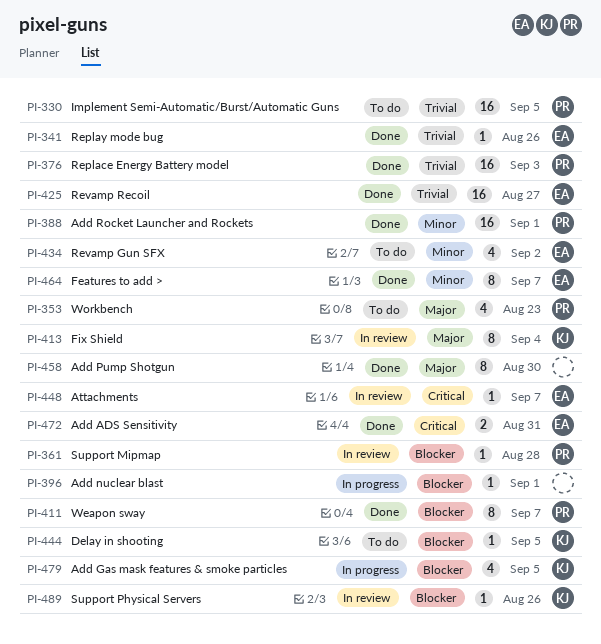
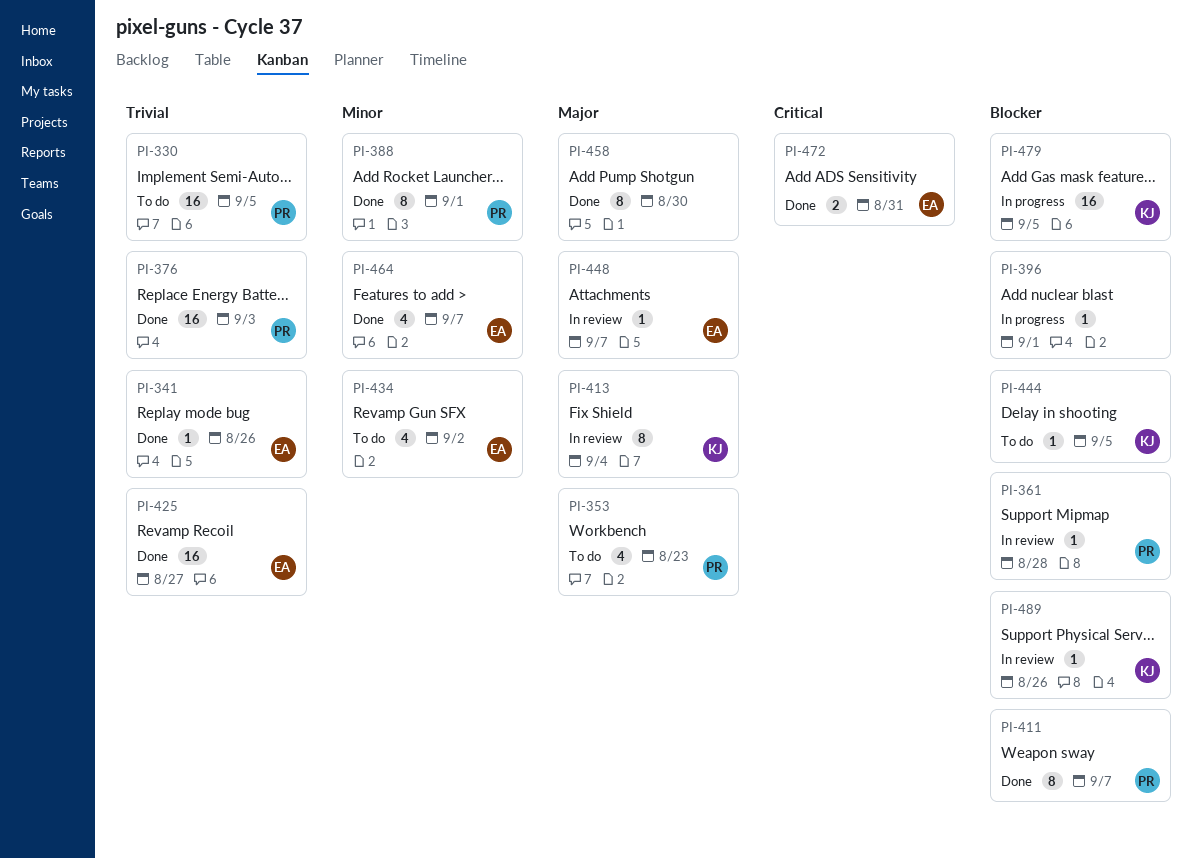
PI-388, estimate: 16 -> 8
PI-448, priority: Critical -> Major
PI-464, estimate: 8 -> 4
PI-479, estimate: 4 -> 16

